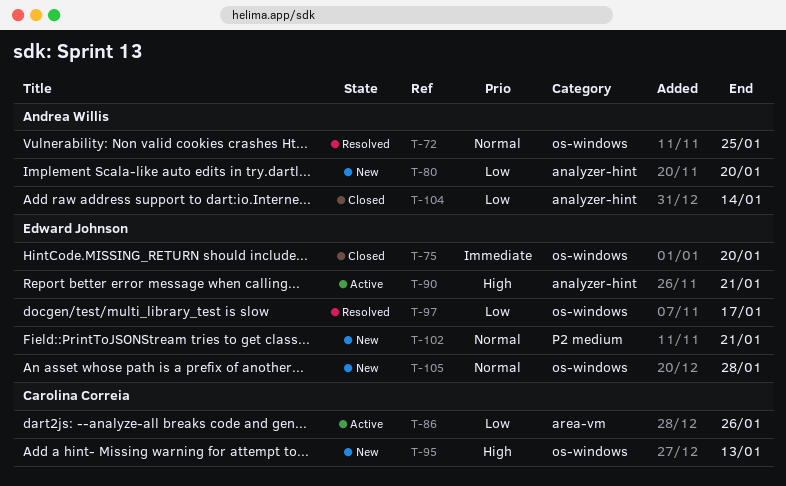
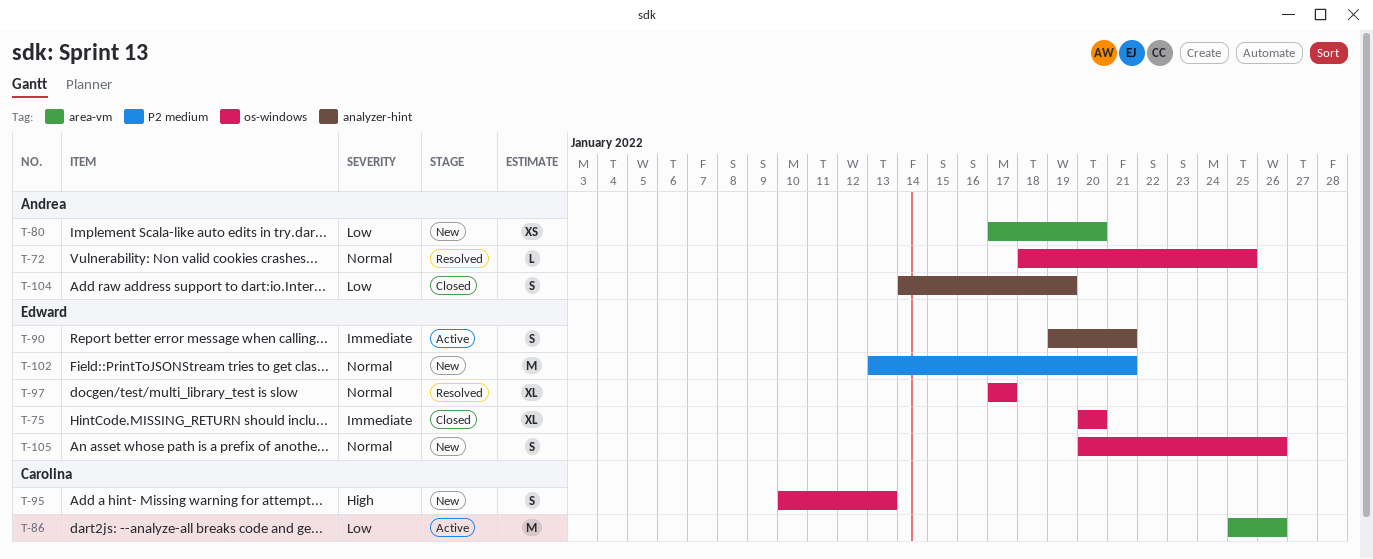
T-80, label: analyzer-hint -> area-vm
T-90, priority: High -> Immediate
T-97, priority: Low -> Normal
T-104, due: Jan 14 -> Jan 19
T-105, due: Jan 28 -> Jan 26

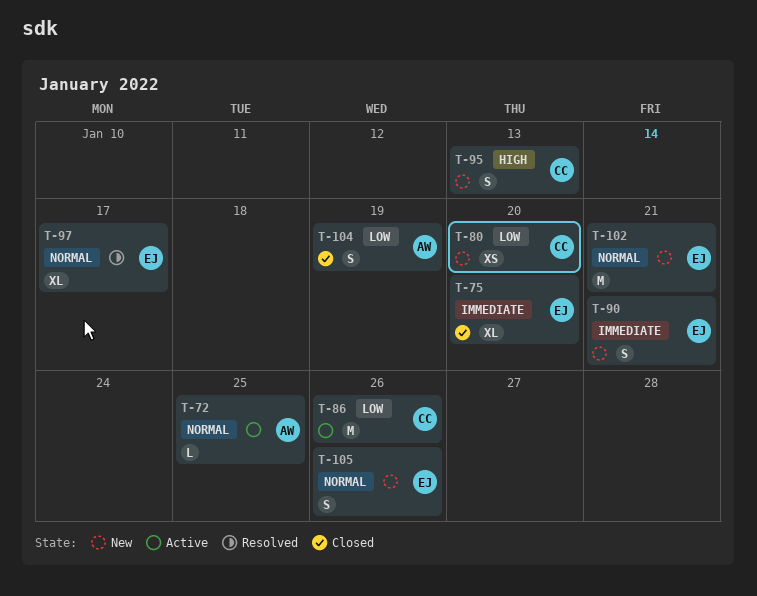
T-72, status: Resolved -> Active
T-80, owner: Andrea -> Carolina
T-90, status: Active -> New

